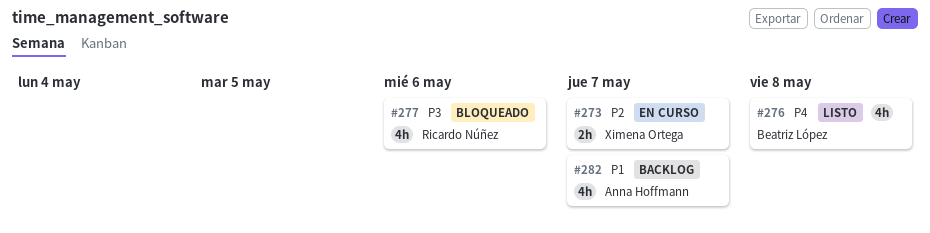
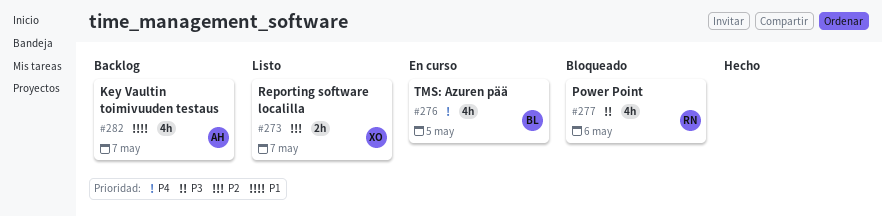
#273, status: En curso -> Listo
#276, status: Listo -> En curso
#276, due: May 8 -> May 5

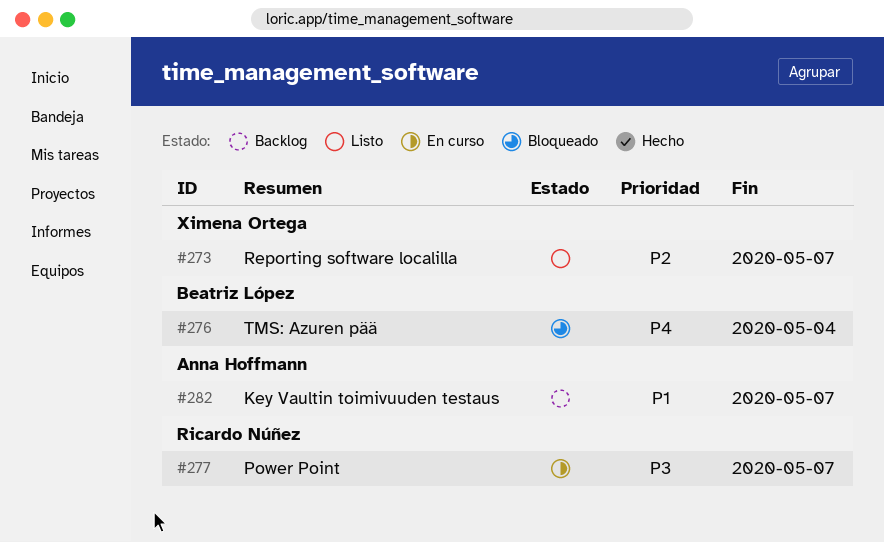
#276, status: En curso -> Bloqueado
#276, due: May 5 -> May 4
#277, status: Bloqueado -> En curso
#277, due: May 6 -> May 7

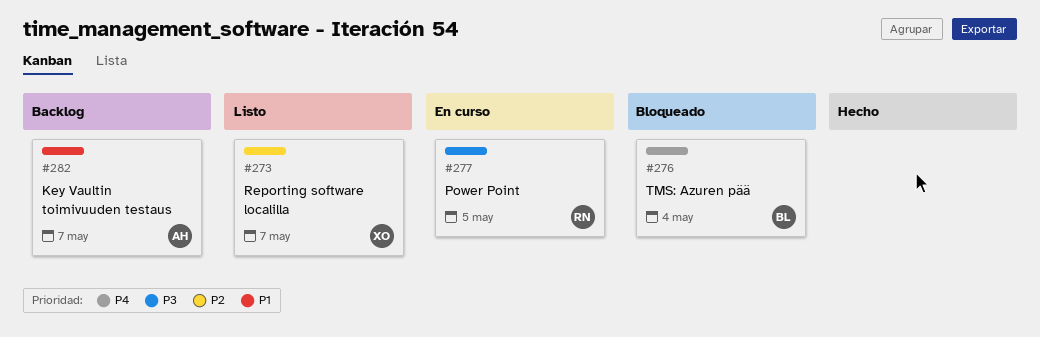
#277, due: May 7 -> May 5

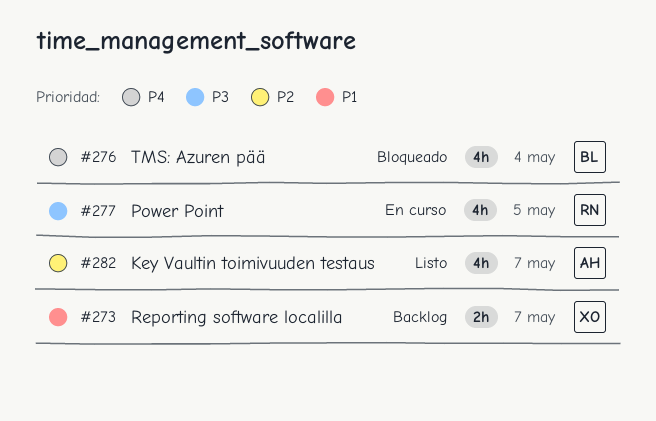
#273, status: Listo -> Backlog
#273, priority: P2 -> P1
#282, status: Backlog -> Listo
#282, priority: P1 -> P2

